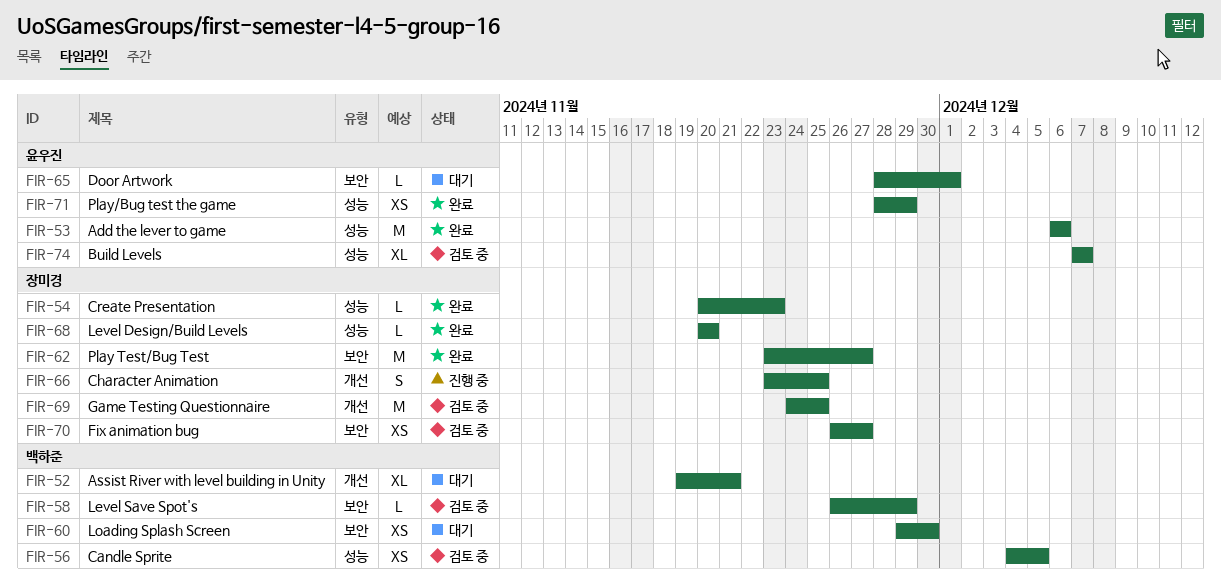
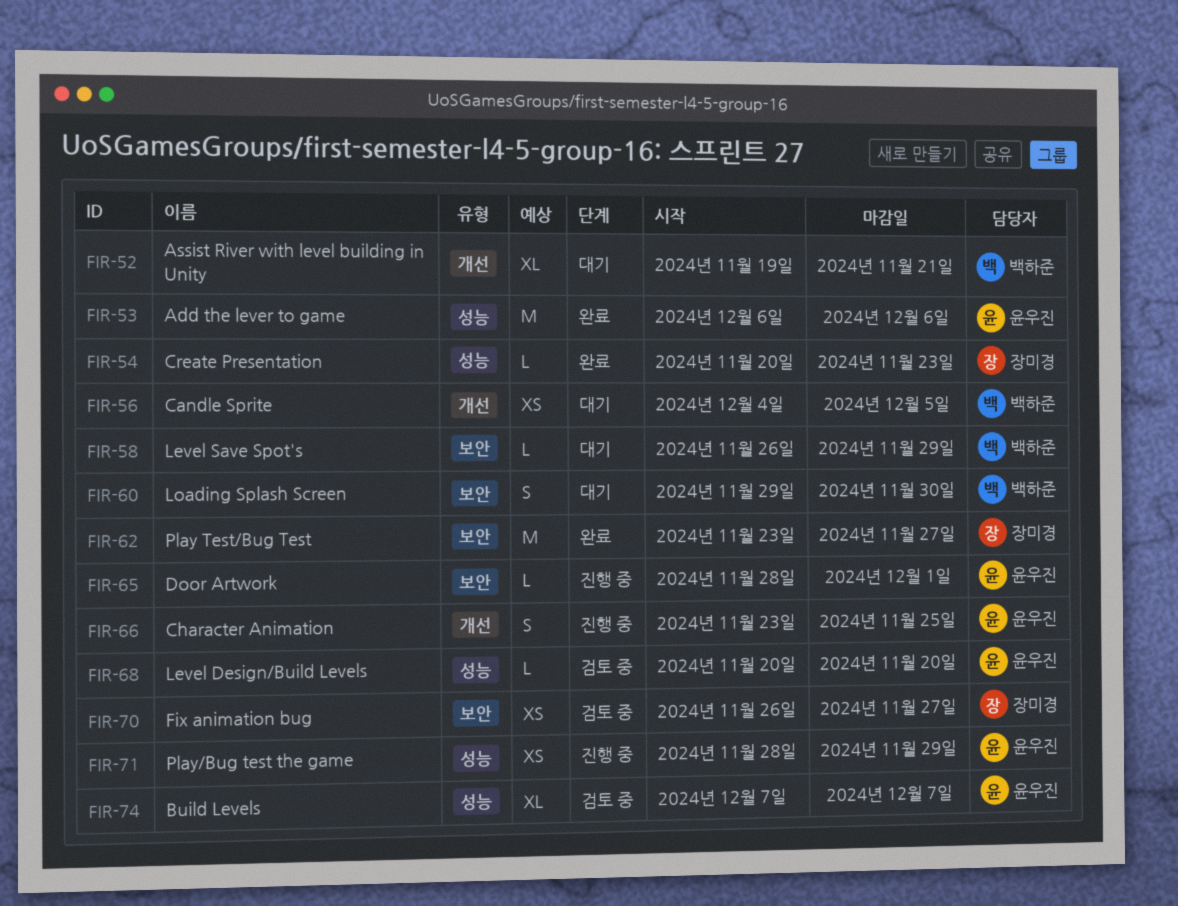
FIR-56, status: 검토 중 -> 대기
FIR-56, label: 성능 -> 개선
FIR-58, status: 검토 중 -> 대기
FIR-60, estimate: XS -> S
FIR-65, status: 대기 -> 진행 중
FIR-66, owner: 장미경 -> 윤우진
FIR-68, status: 완료 -> 검토 중
FIR-68, owner: 장미경 -> 윤우진
FIR-69: present -> none
FIR-71, status: 완료 -> 진행 중

